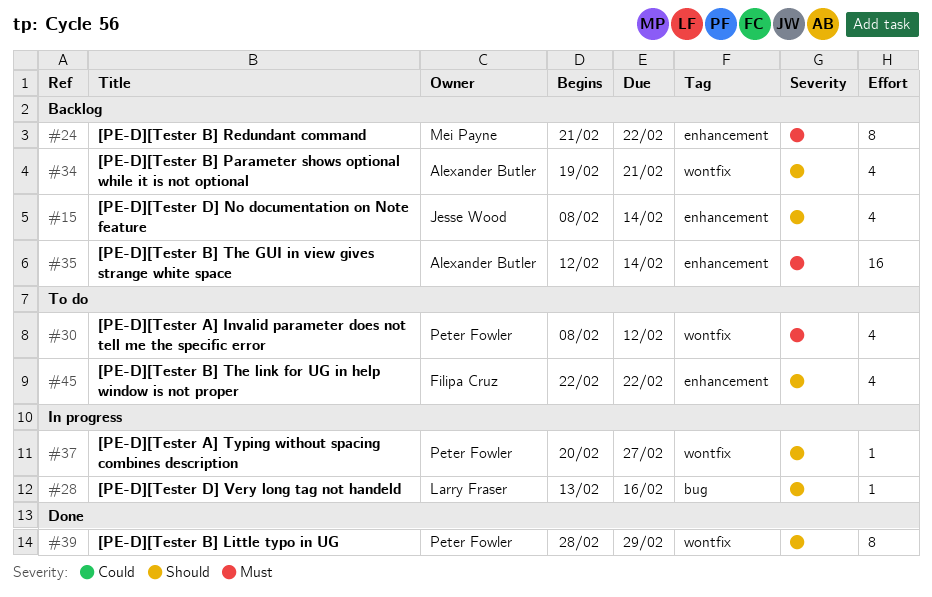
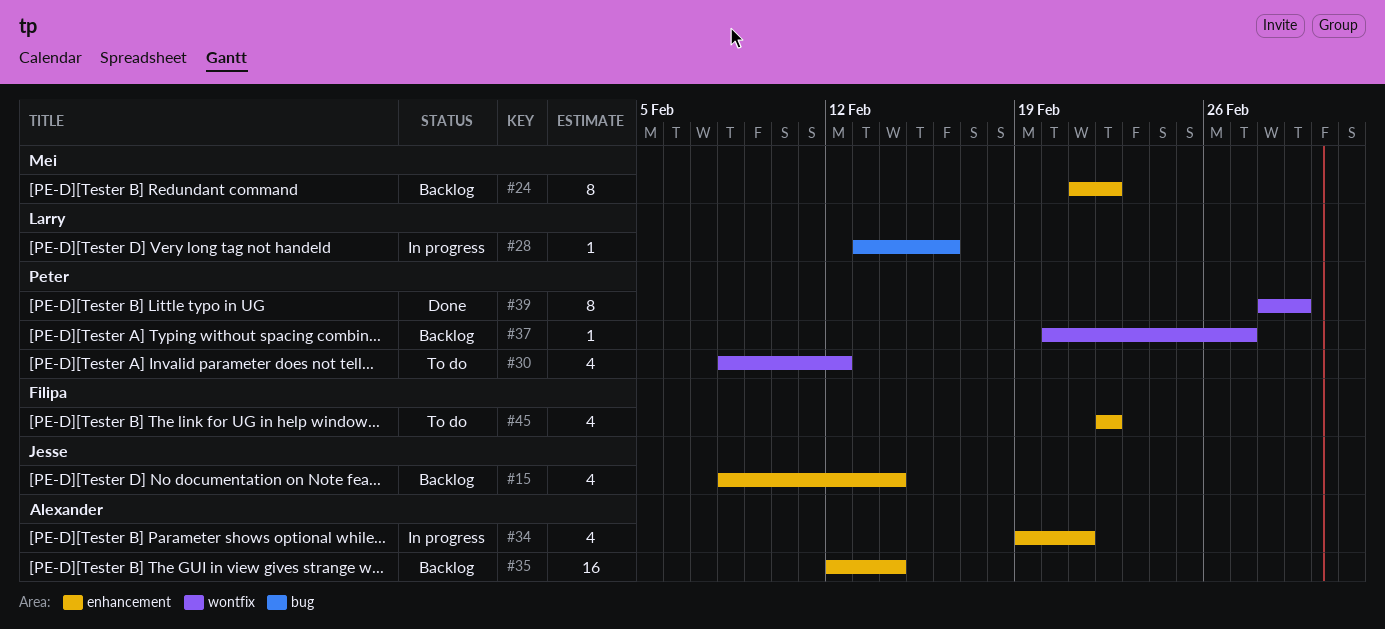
#34, status: Backlog -> In progress
#34, label: wontfix -> enhancement
#37, status: In progress -> Backlog

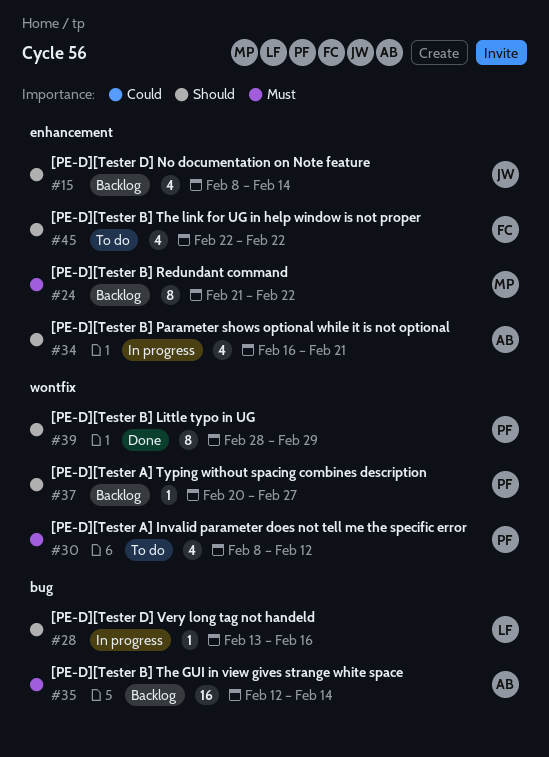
#34, start: Feb 19 -> Feb 16
#35, label: enhancement -> bug

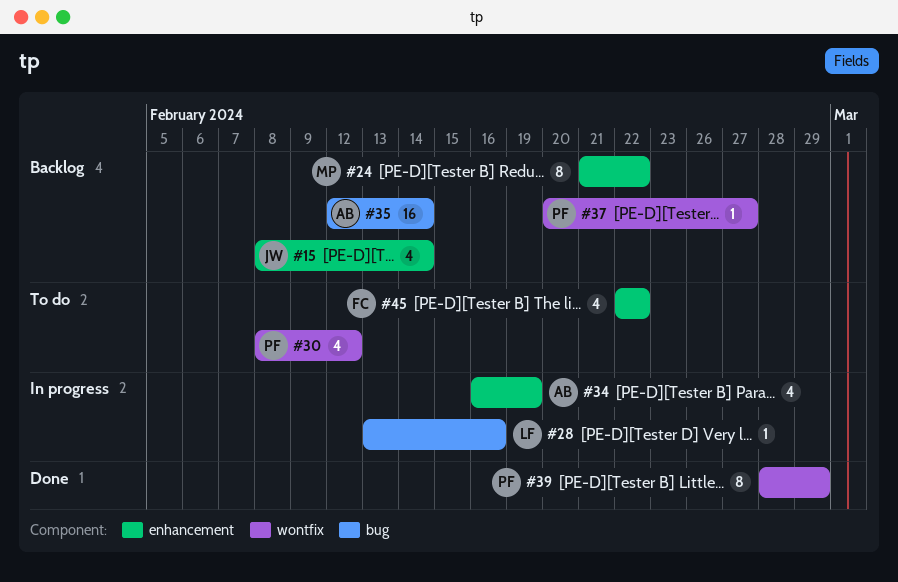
#34, due: Feb 21 -> Feb 19

